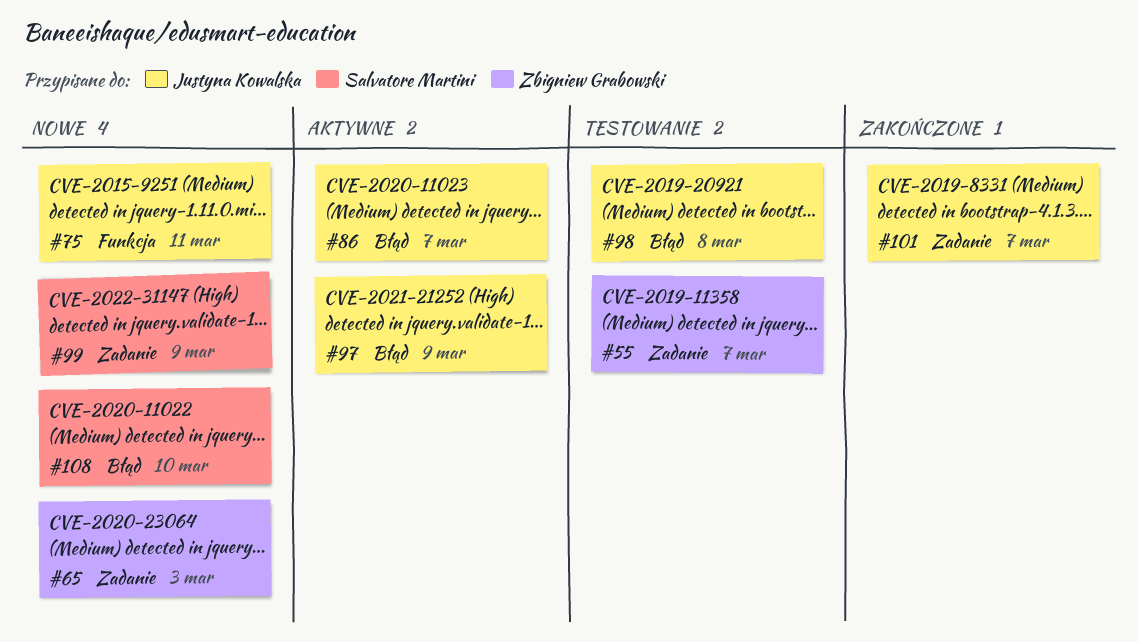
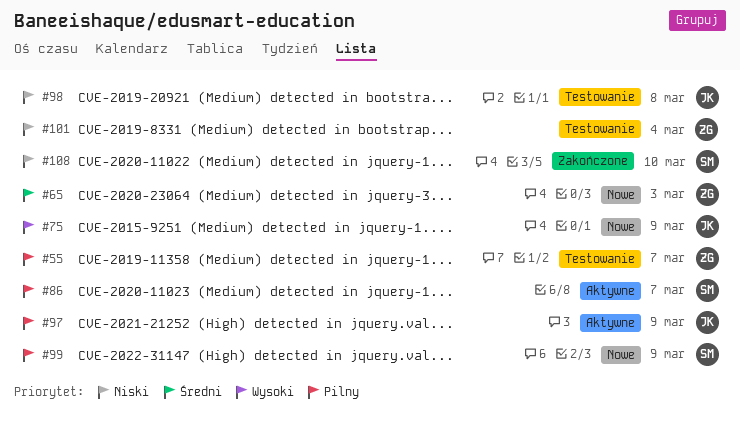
#75, due: Mar 11 -> Mar 9
#86, owner: Justyna Kowalska -> Salvatore Martini
#101, status: Zakończone -> Testowanie
#101, owner: Justyna Kowalska -> Zbigniew Grabowski
#101, due: Mar 7 -> Mar 4
#108, status: Nowe -> Zakończone

